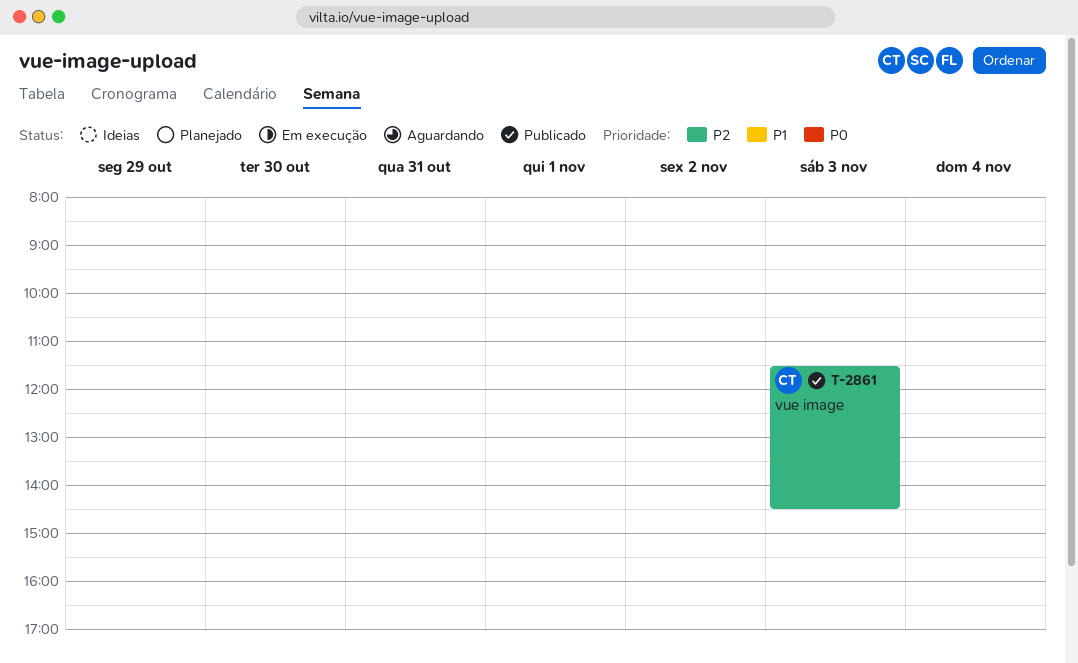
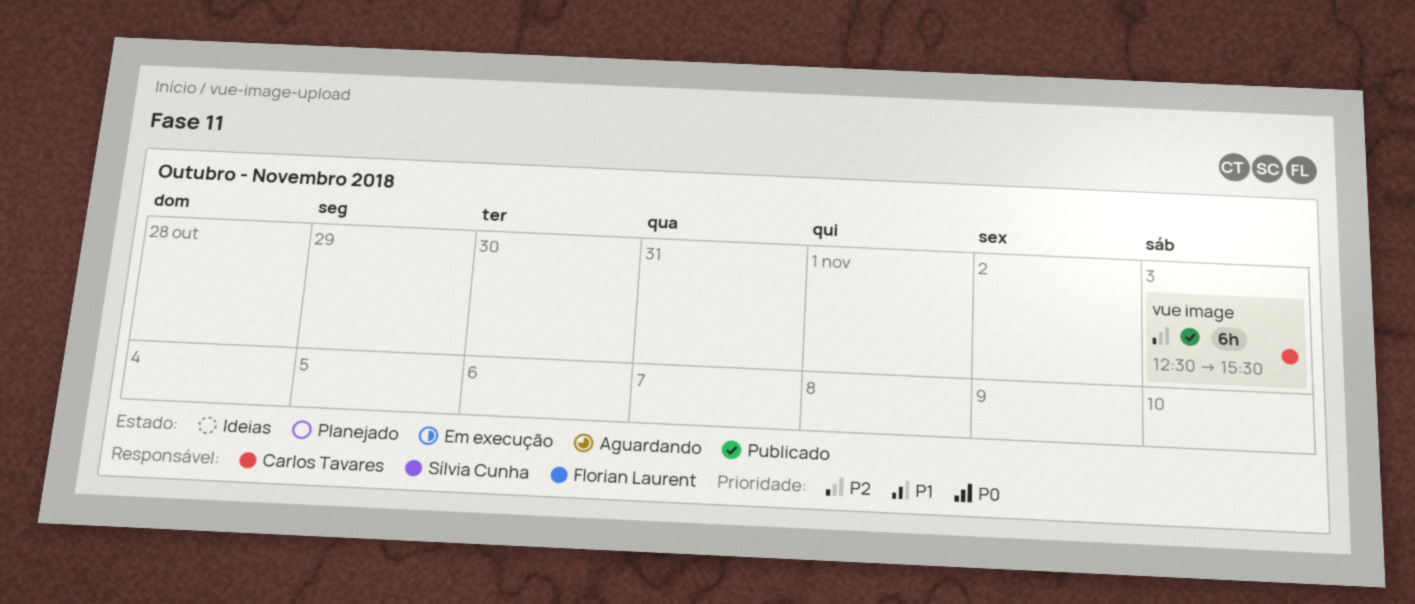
vue image, begins: 11:30 -> 12:30
vue image, ends: 14:30 -> 15:30

